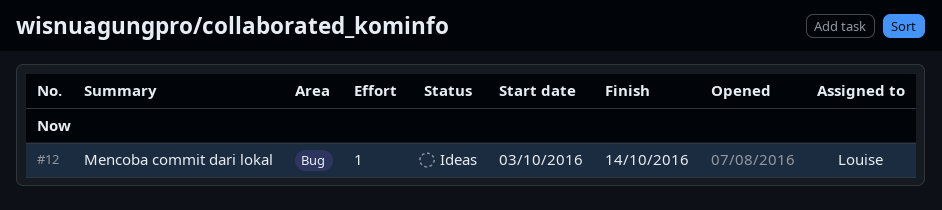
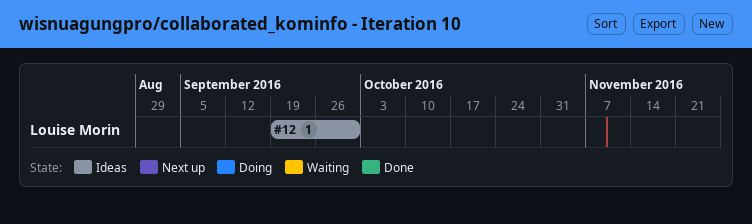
#12, start: Oct 3 -> Sep 19
#12, due: Oct 14 -> Sep 30

